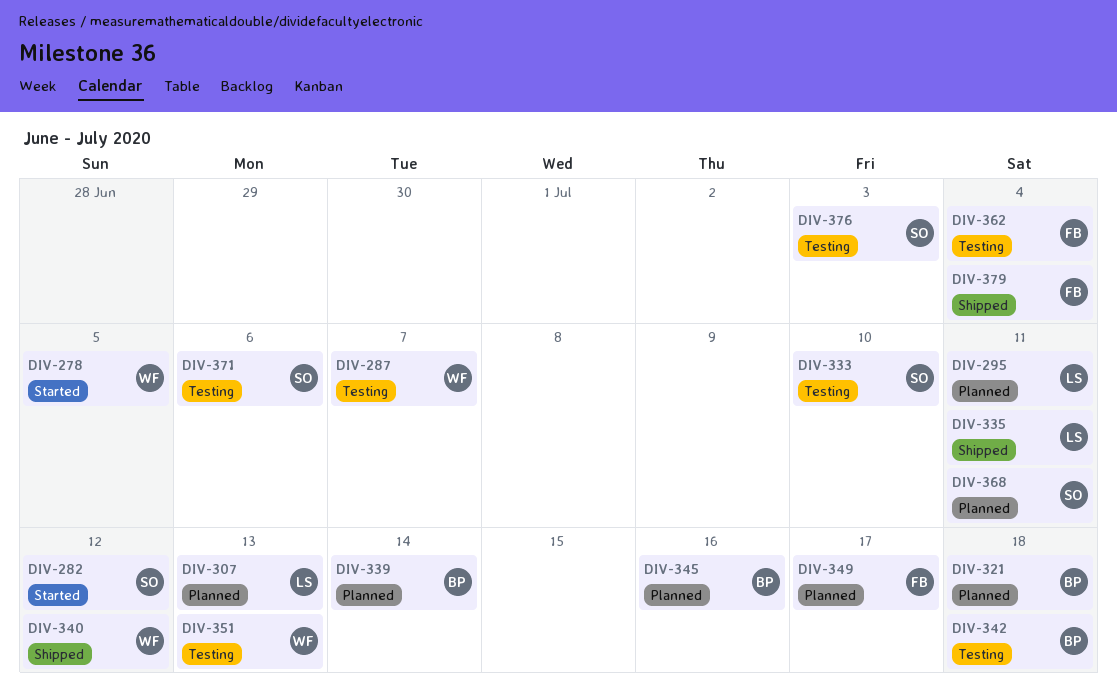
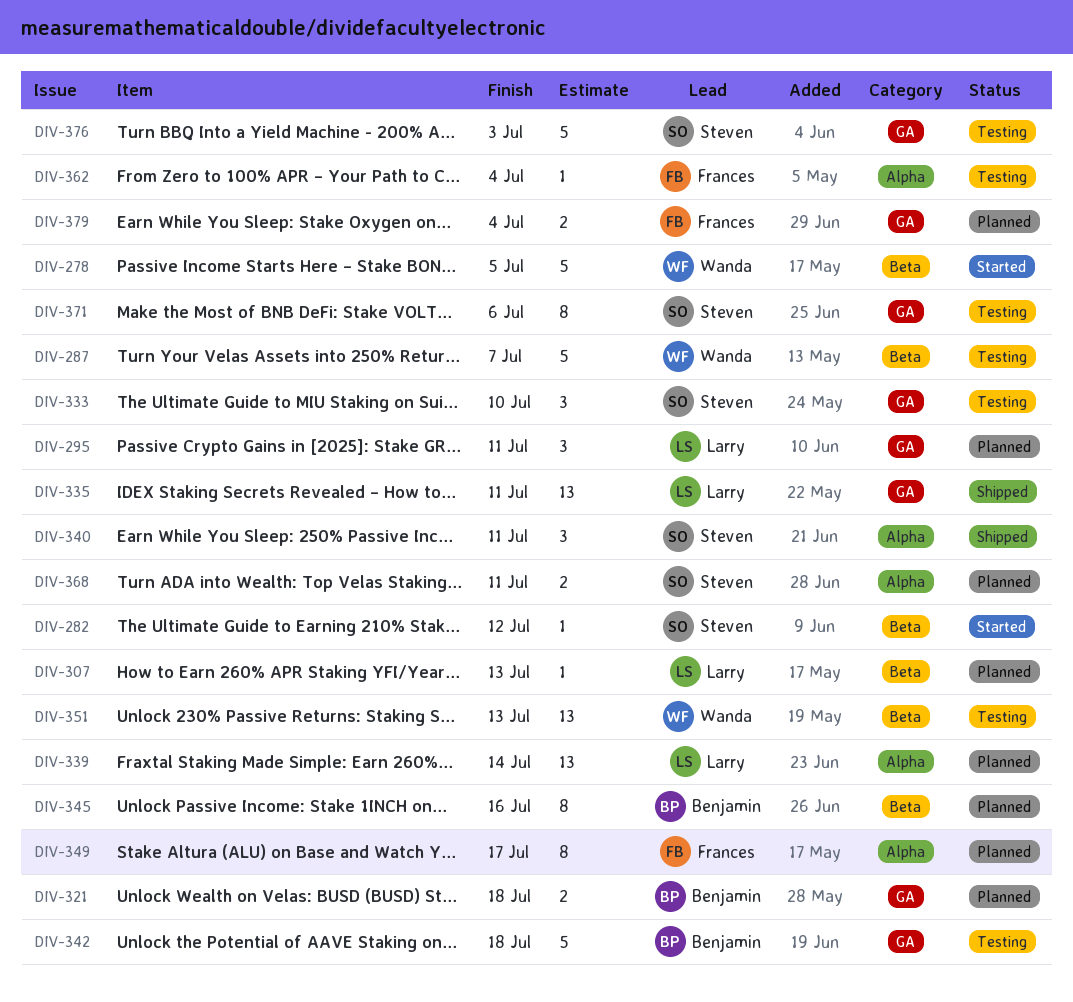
DIV-339, owner: Benjamin -> Larry
DIV-340, owner: Wanda -> Steven
DIV-340, due: Jul 12 -> Jul 11
DIV-379, status: Shipped -> Planned

